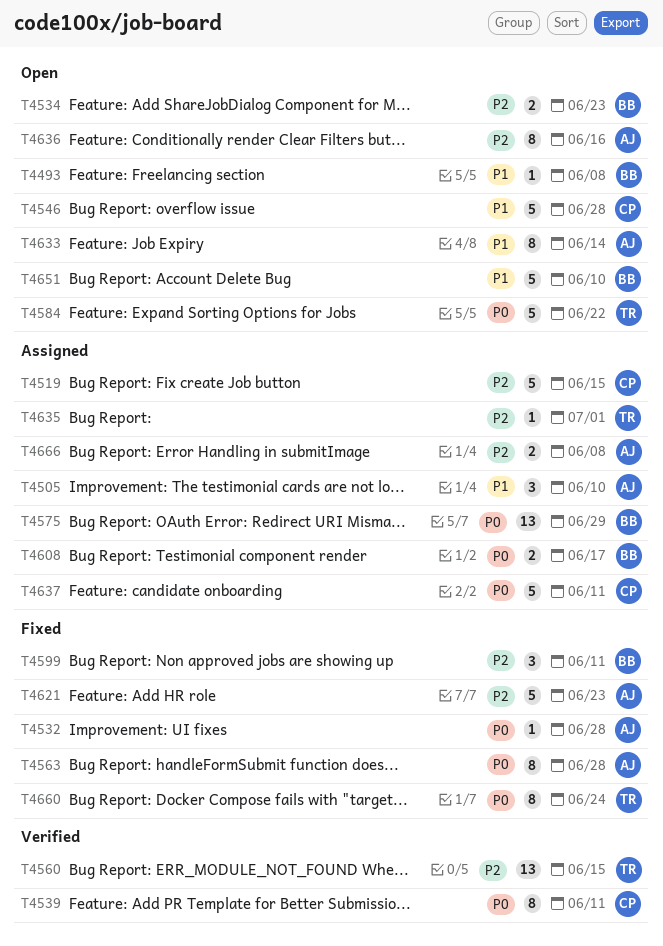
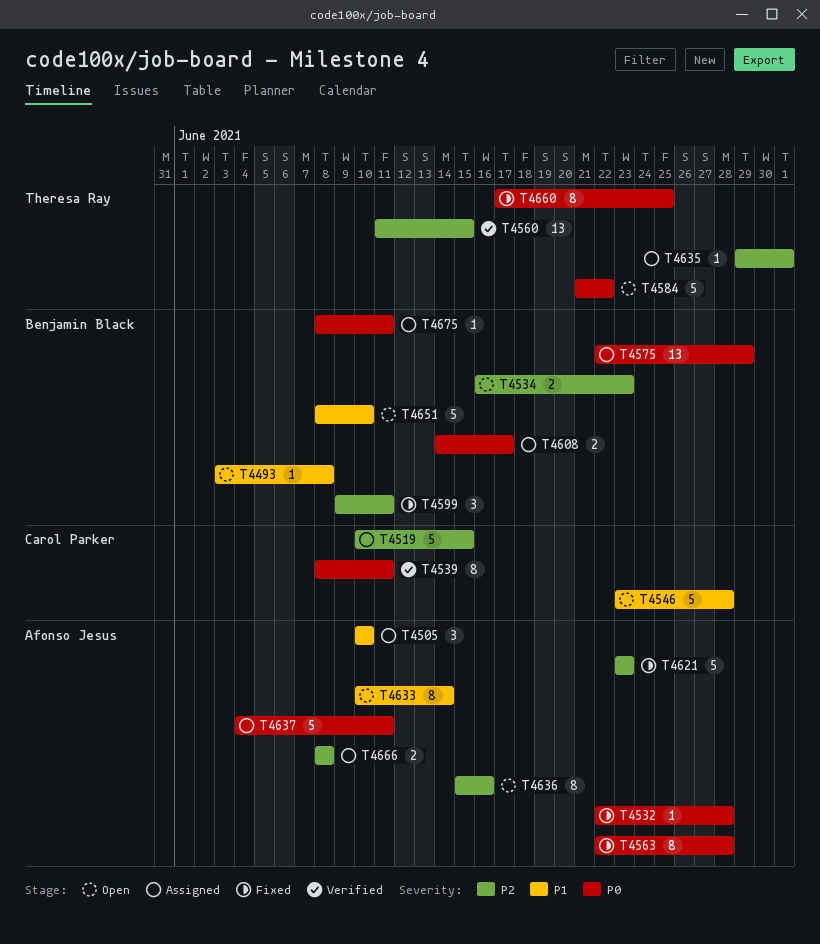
T4637, owner: Carol Parker -> Afonso Jesus
T4660, due: Jun 24 -> Jun 25
T4675: none -> present

